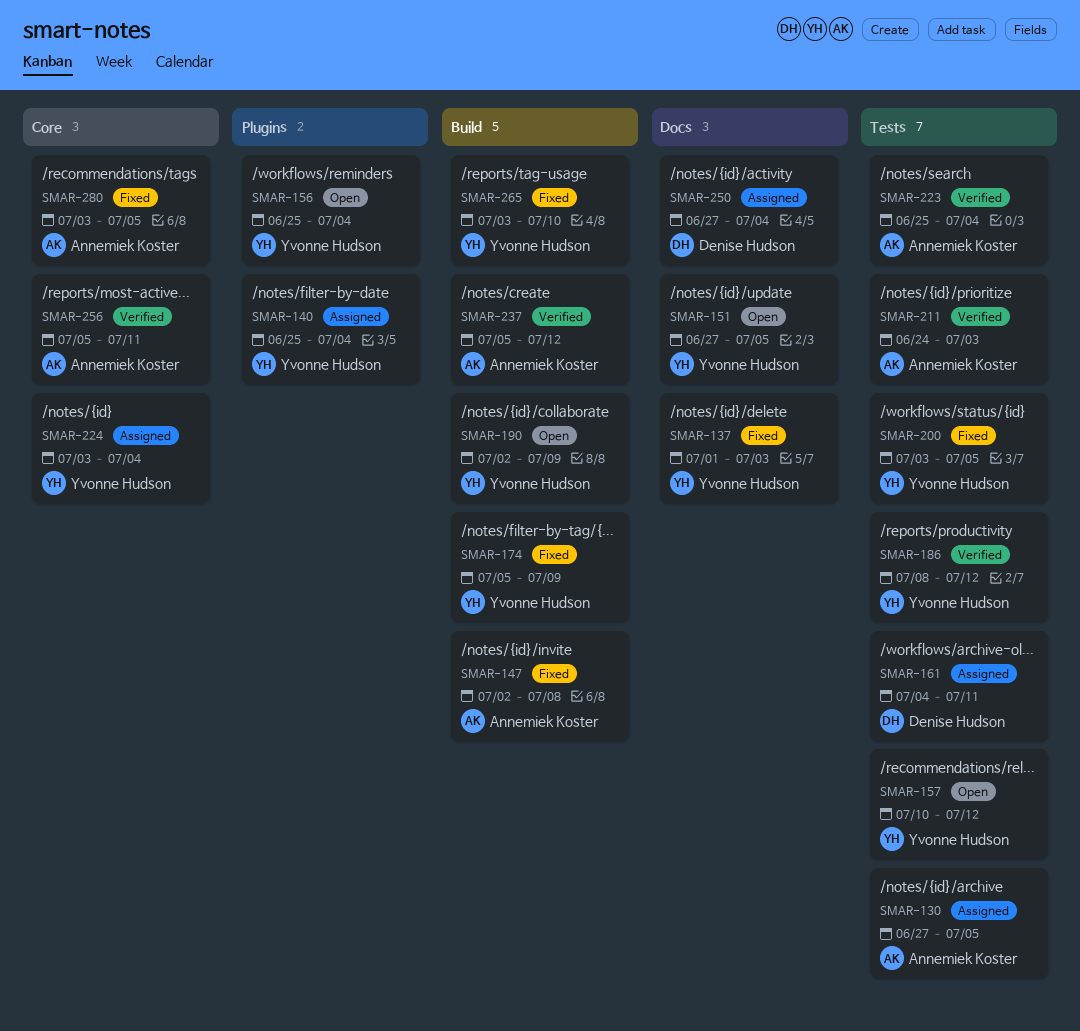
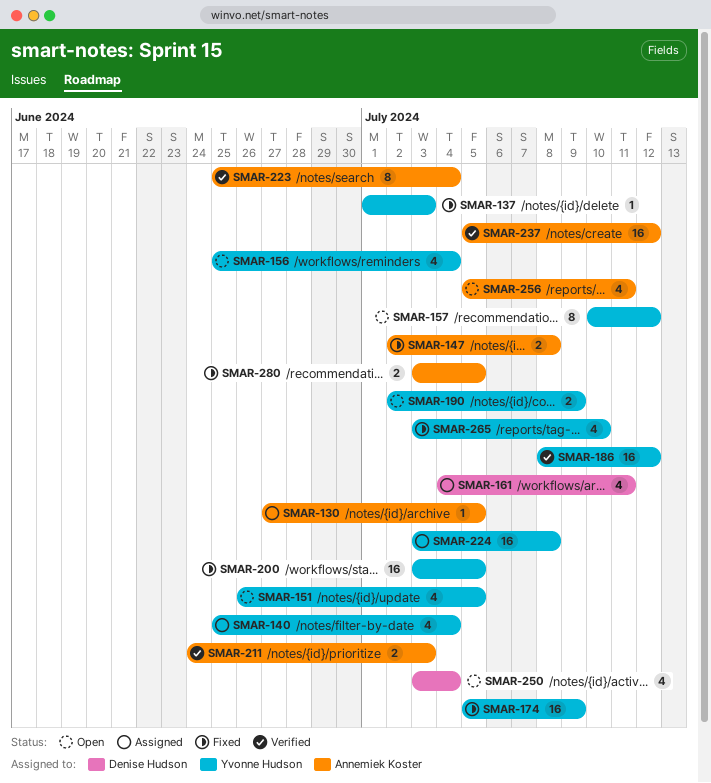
SMAR-151, start: Jun 27 -> Jun 26
SMAR-224, due: Jul 4 -> Jul 8
SMAR-250, status: Assigned -> Open
SMAR-250, start: Jun 27 -> Jul 3
SMAR-256, status: Verified -> Open

